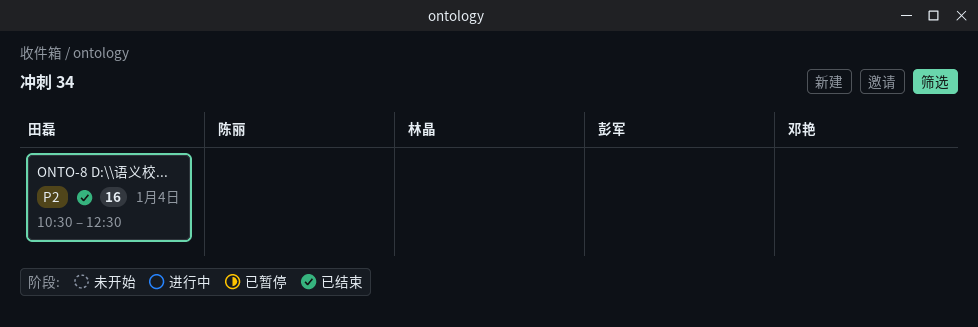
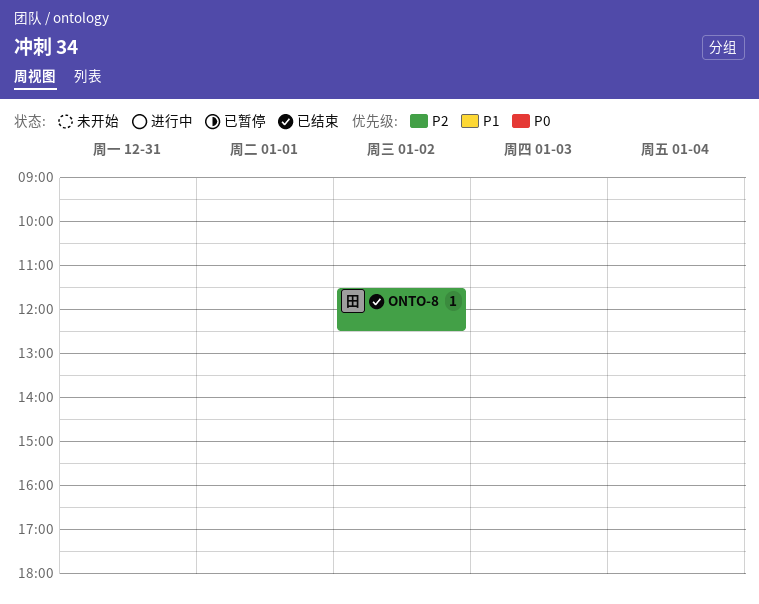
ONTO-8, estimate: 16 -> 1
ONTO-8, day: Jan 4 -> Jan 2
ONTO-8, begins: 10:30 -> 11:30

